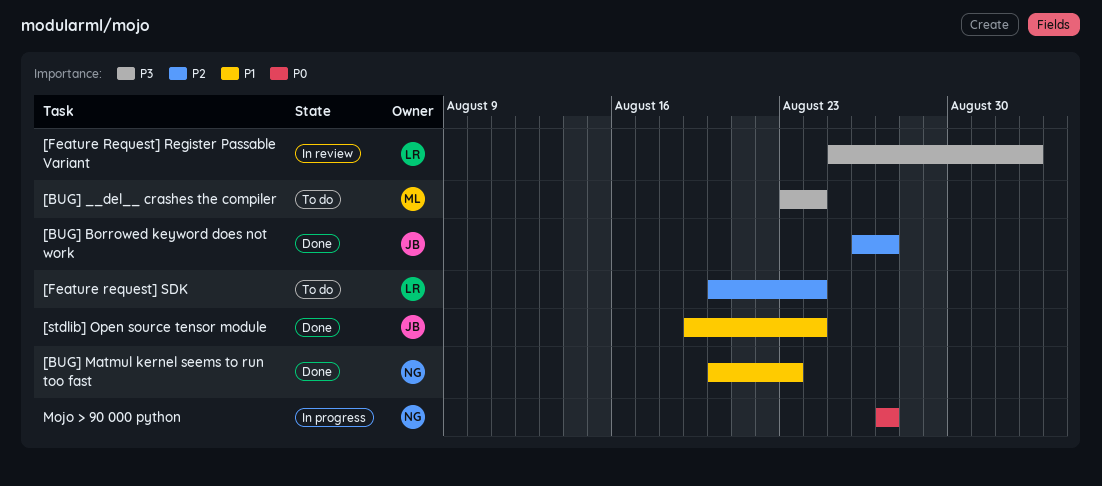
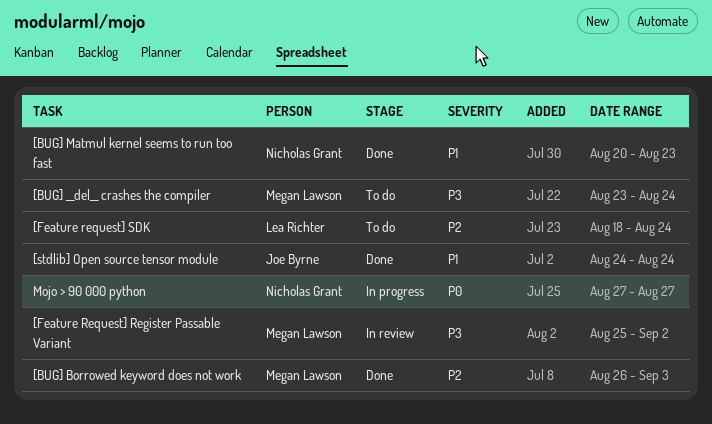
[BUG] Borrowed keyword does not work, owner: Joe Byrne -> Megan Lawson
[BUG] Borrowed keyword does not work, due: Aug 27 -> Sep 3
[Feature Request] Register Passable Variant, owner: Lea Richter -> Megan Lawson
[Feature request] SDK, start: Aug 20 -> Aug 18
[stdlib] Open source tensor module, start: Aug 19 -> Aug 24

